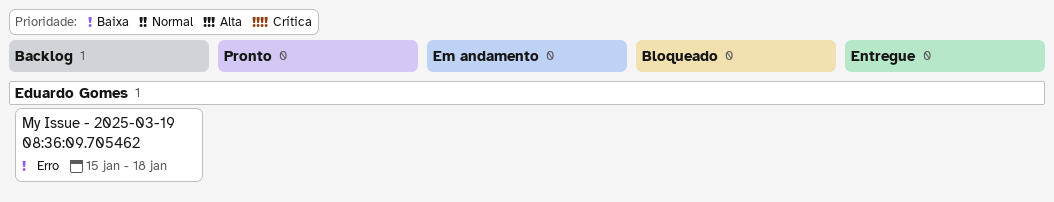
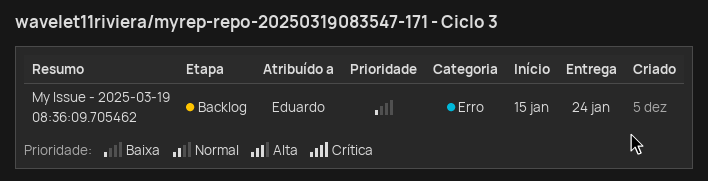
My Issue - 2025-03-19 08:36:09.705462, due: Jan 18 -> Jan 24

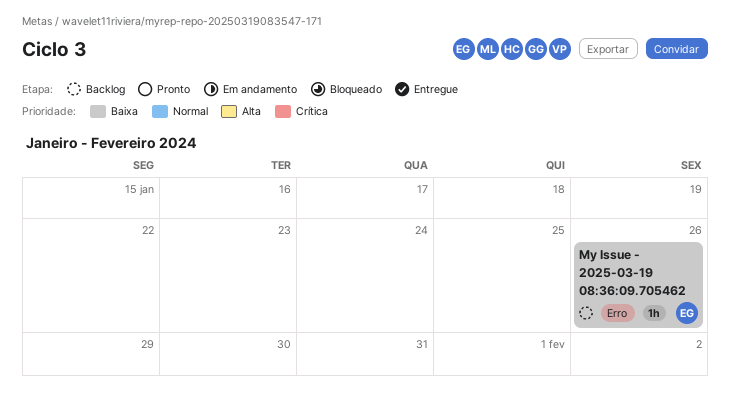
My Issue - 2025-03-19 08:36:09.705462, due: Jan 24 -> Jan 26

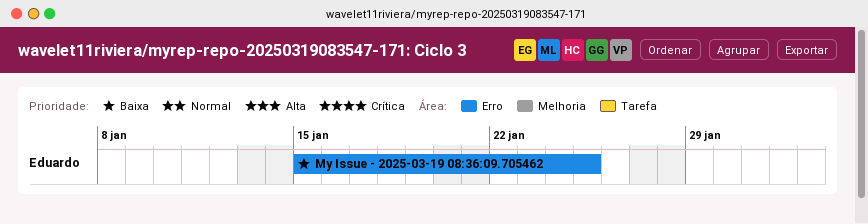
My Issue - 2025-03-19 08:36:09.705462, due: Jan 26 -> Jan 25

